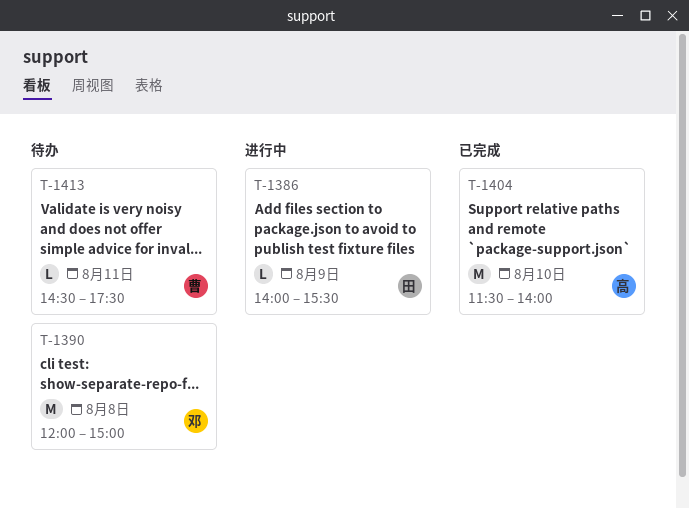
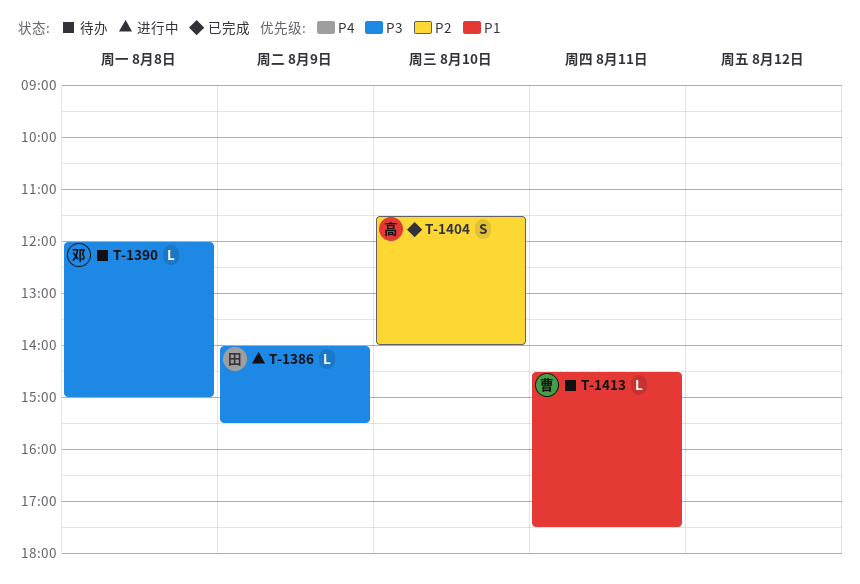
T-1390, estimate: M -> L
T-1404, estimate: M -> S

